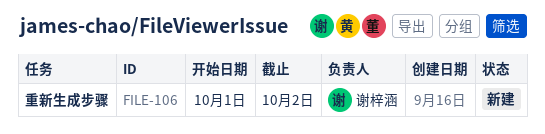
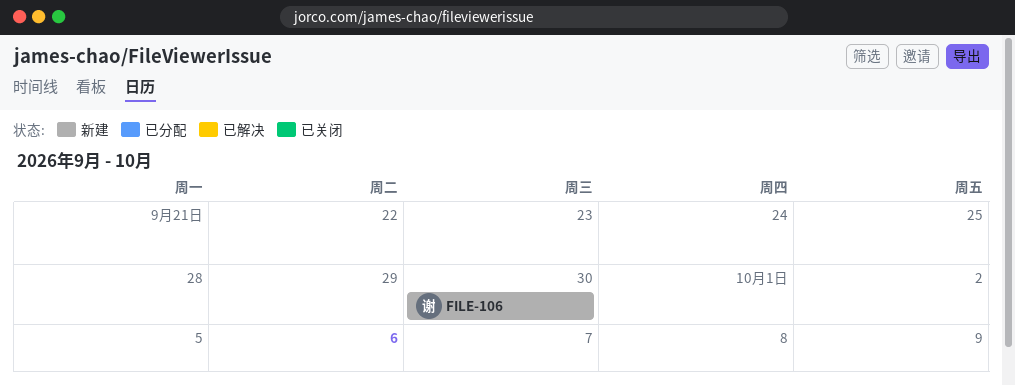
FILE-106, start: Oct 1 -> Sep 30
FILE-106, due: Oct 2 -> Sep 30

